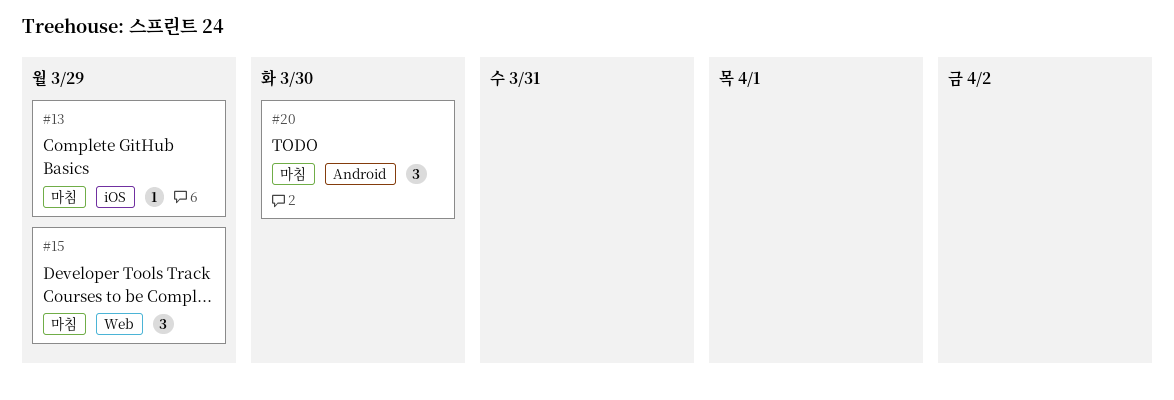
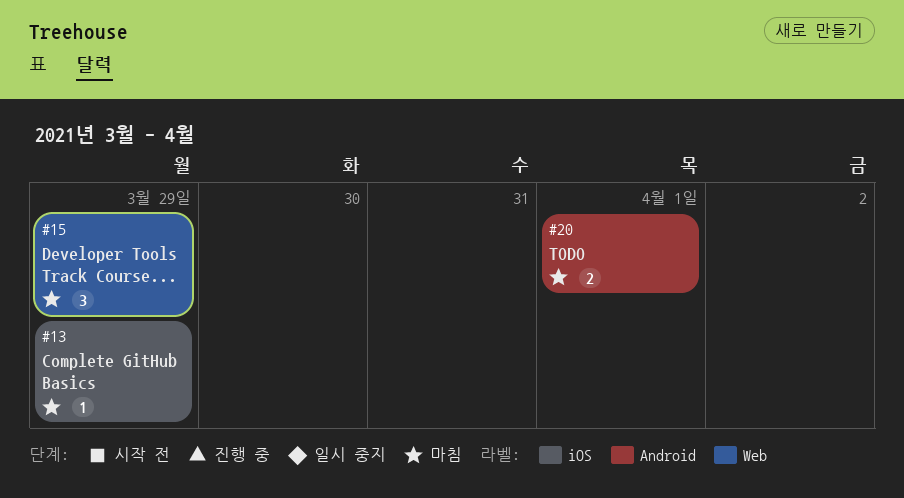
#20, estimate: 3 -> 2
#20, due: Mar 30 -> Apr 1

